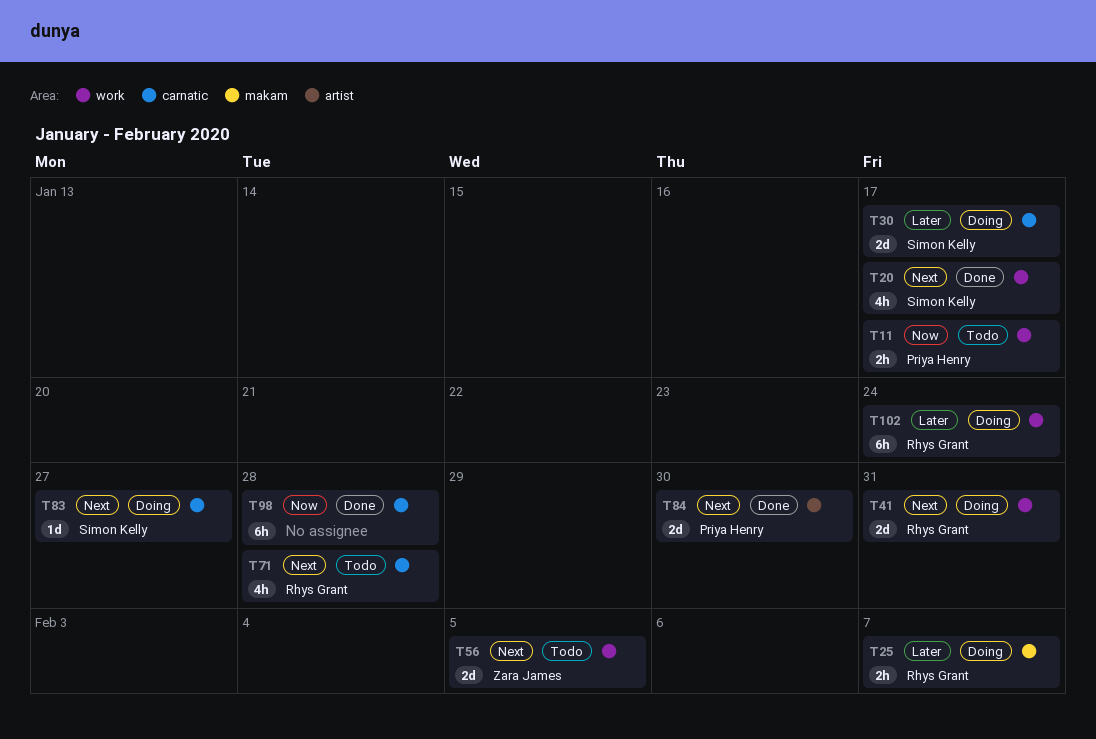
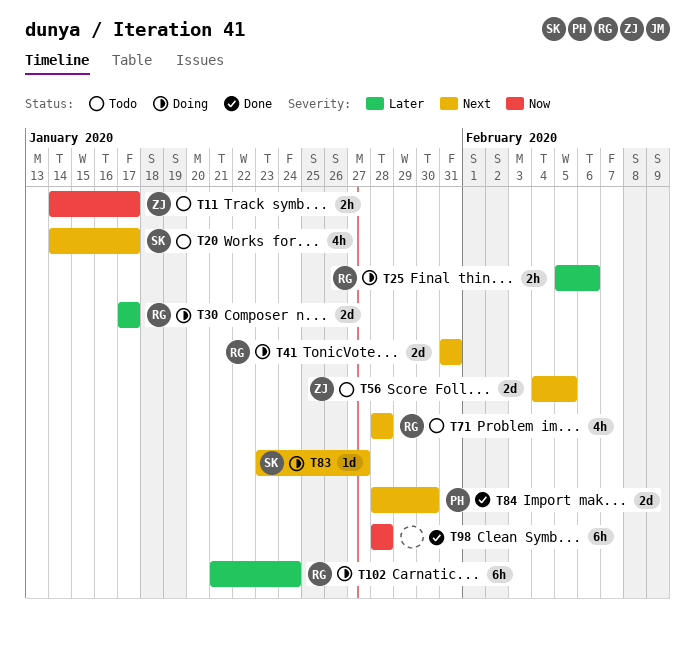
T11, owner: Priya Henry -> Zara James
T20, status: Done -> Todo
T25, due: Feb 7 -> Feb 6
T30, owner: Simon Kelly -> Rhys Grant

